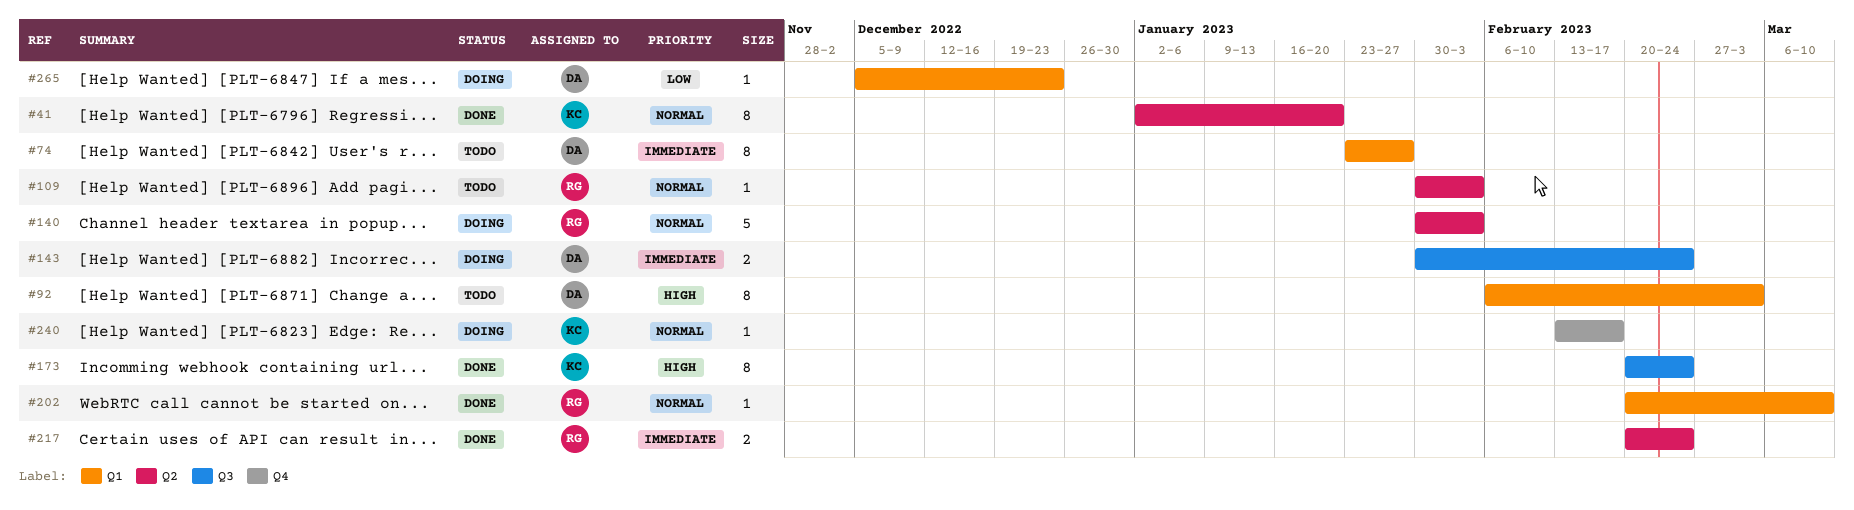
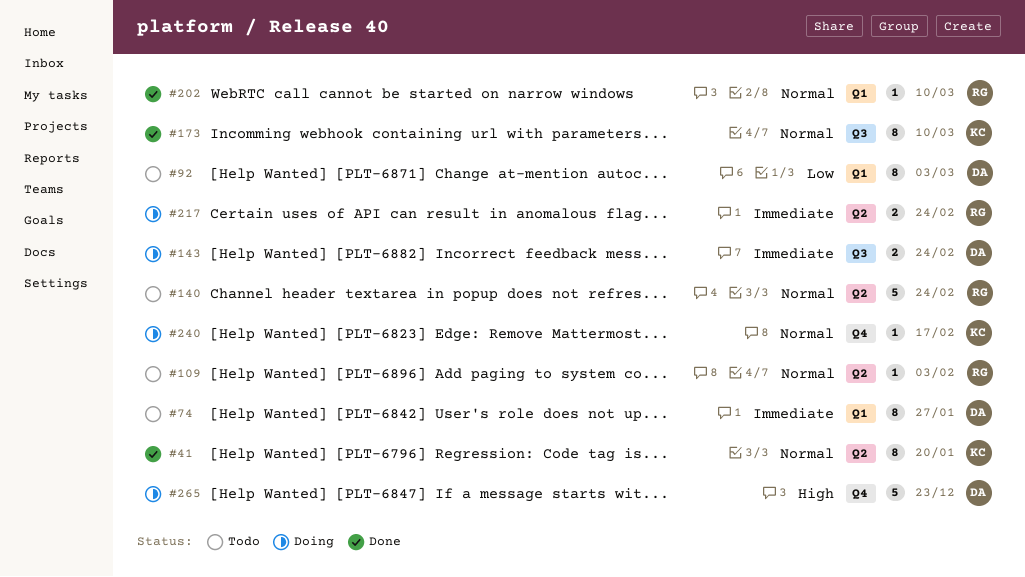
#92, priority: High -> Low
#140, status: Doing -> Todo
#140, due: Feb 3 -> Feb 24
#173, priority: High -> Normal
#173, due: Feb 24 -> Mar 10
#217, status: Done -> Doing
#265, priority: Low -> High
#265, label: Q1 -> Q4
#265, estimate: 1 -> 5

